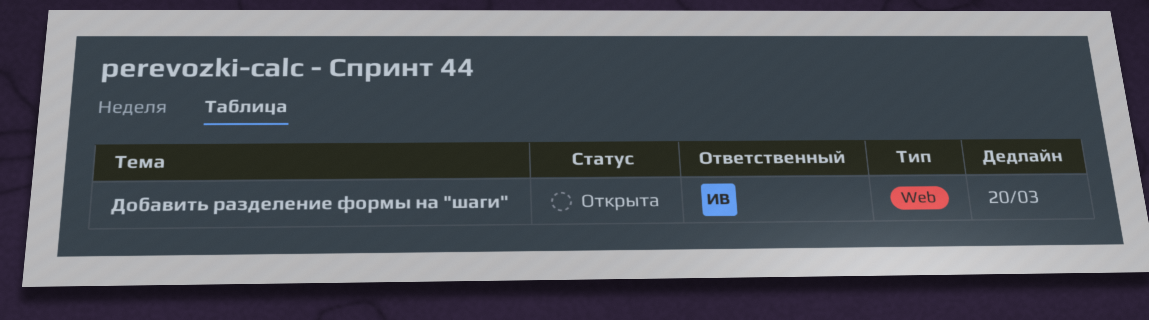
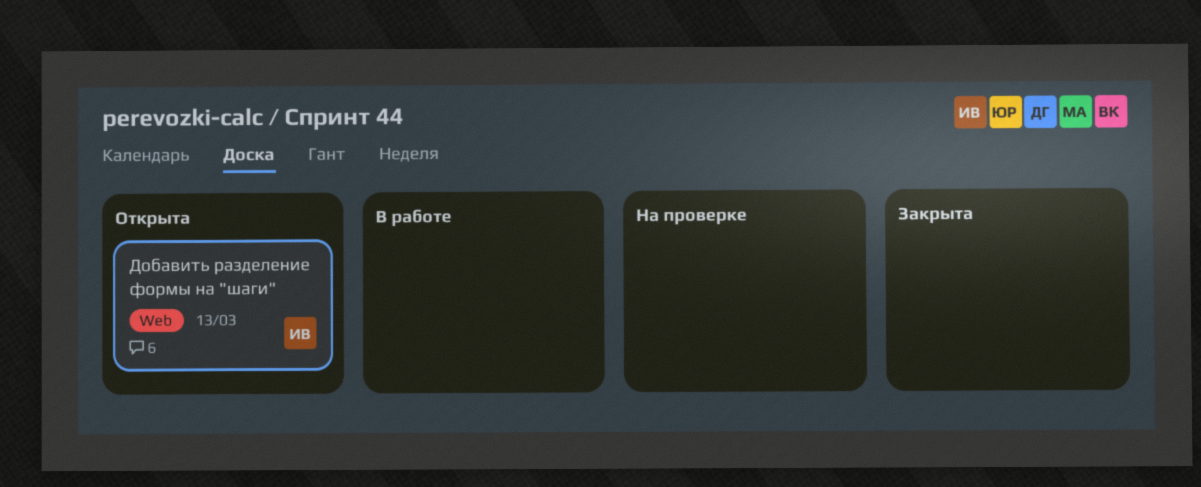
Добавить разделение формы на "шаги", due: Mar 20 -> Mar 13

